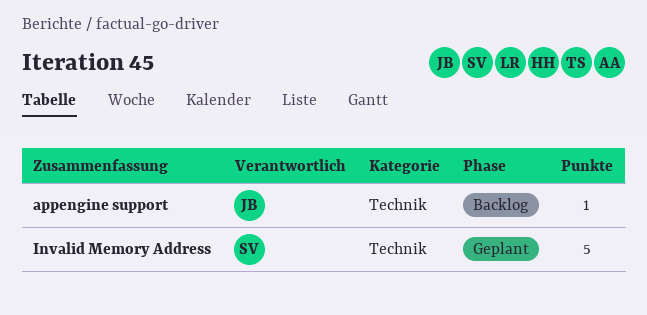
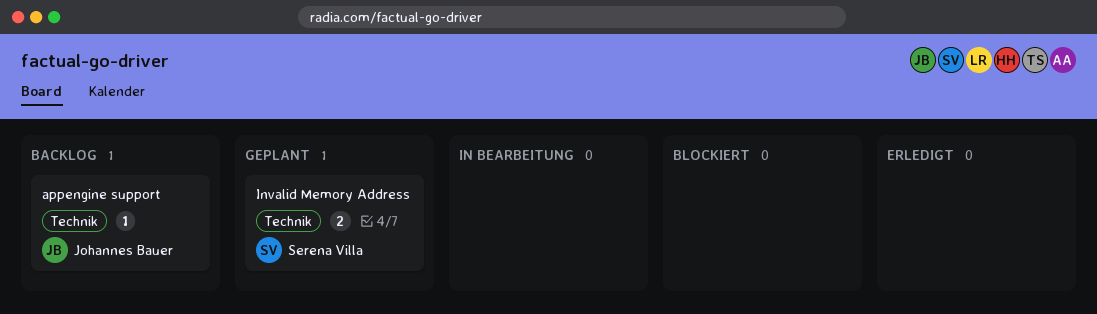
Invalid Memory Address, estimate: 5 -> 2

